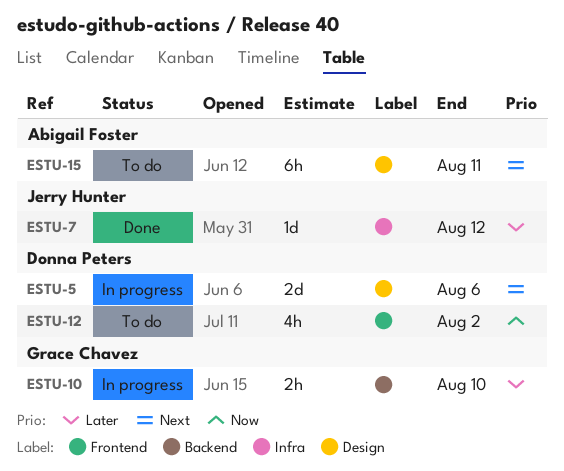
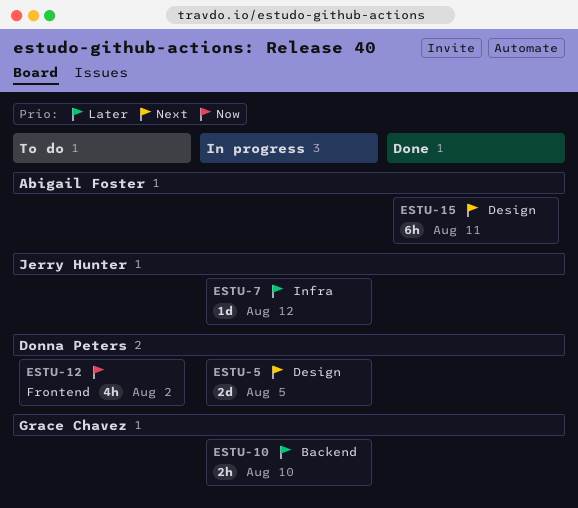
ESTU-5, due: Aug 6 -> Aug 5
ESTU-7, status: Done -> In progress
ESTU-15, status: To do -> Done

